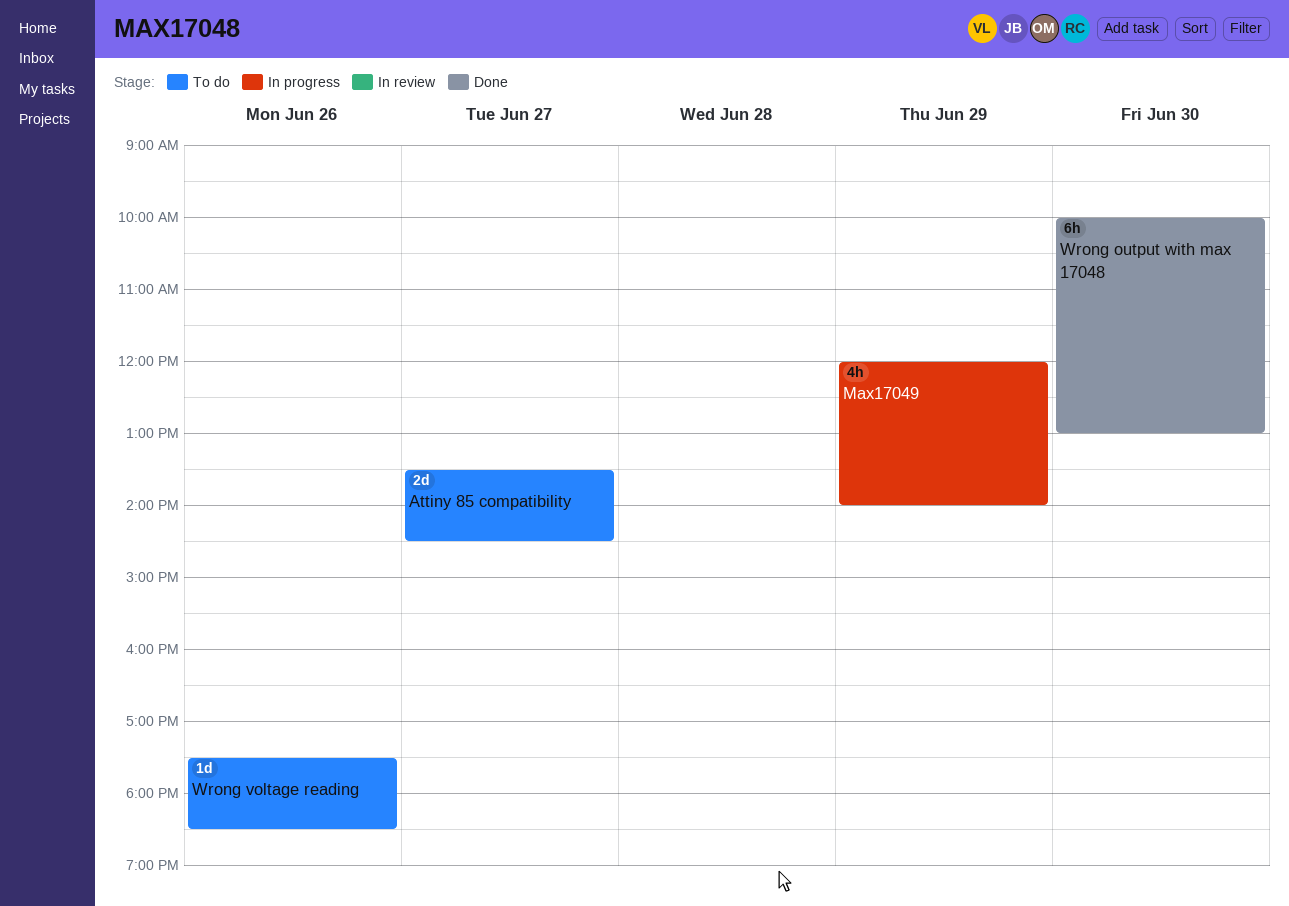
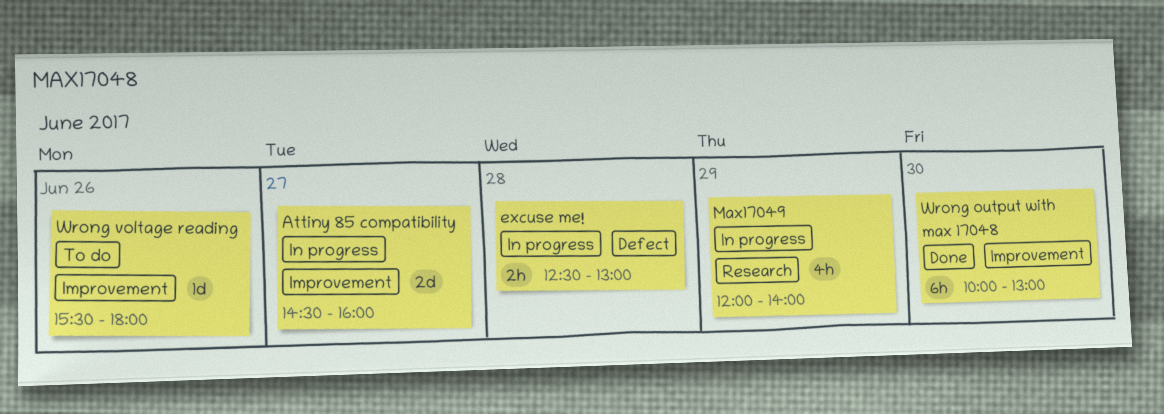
Attiny 85 compatibility, status: To do -> In progress
Attiny 85 compatibility, begins: 13:30 -> 14:30
Attiny 85 compatibility, ends: 14:30 -> 16:00
excuse me!: none -> present
Wrong voltage reading, begins: 17:30 -> 15:30
Wrong voltage reading, ends: 18:30 -> 18:00

